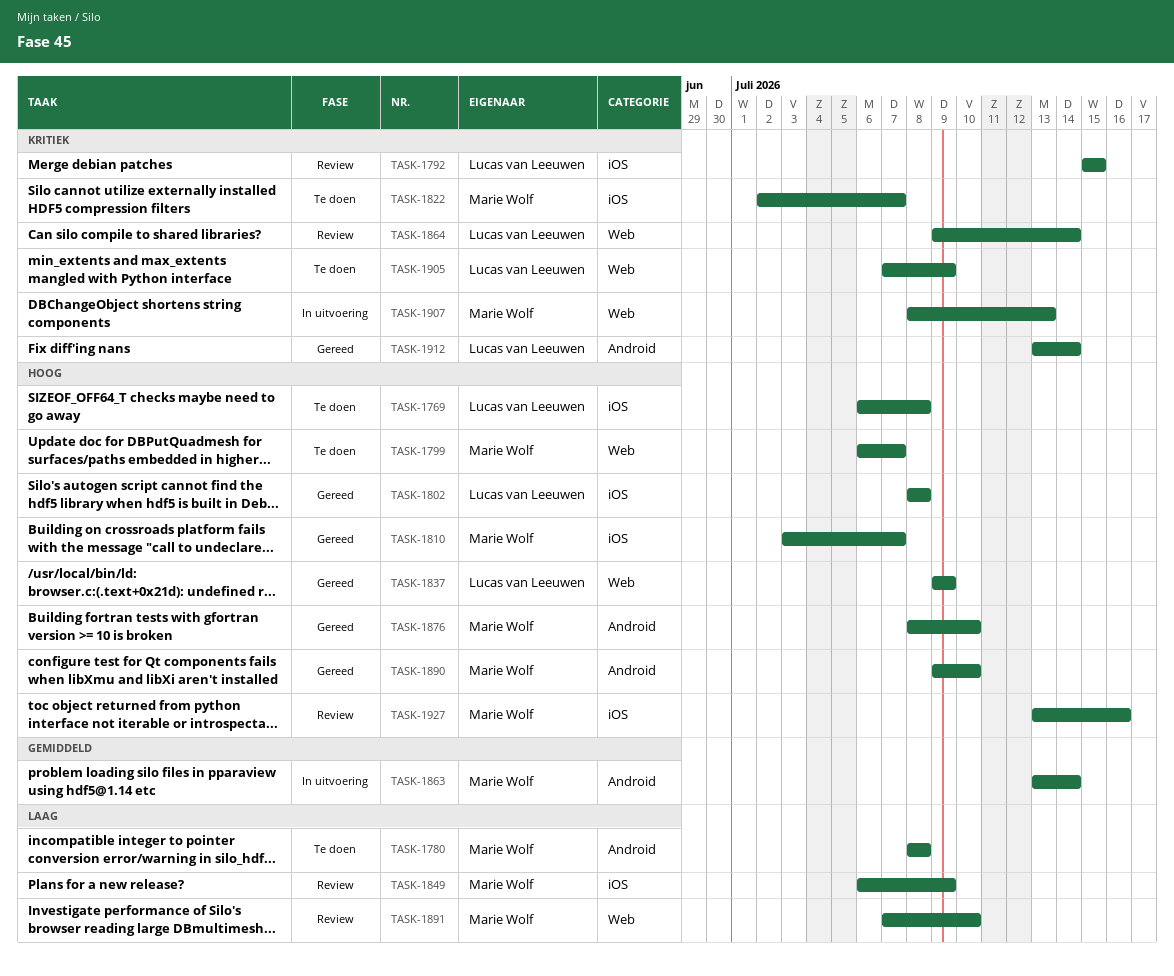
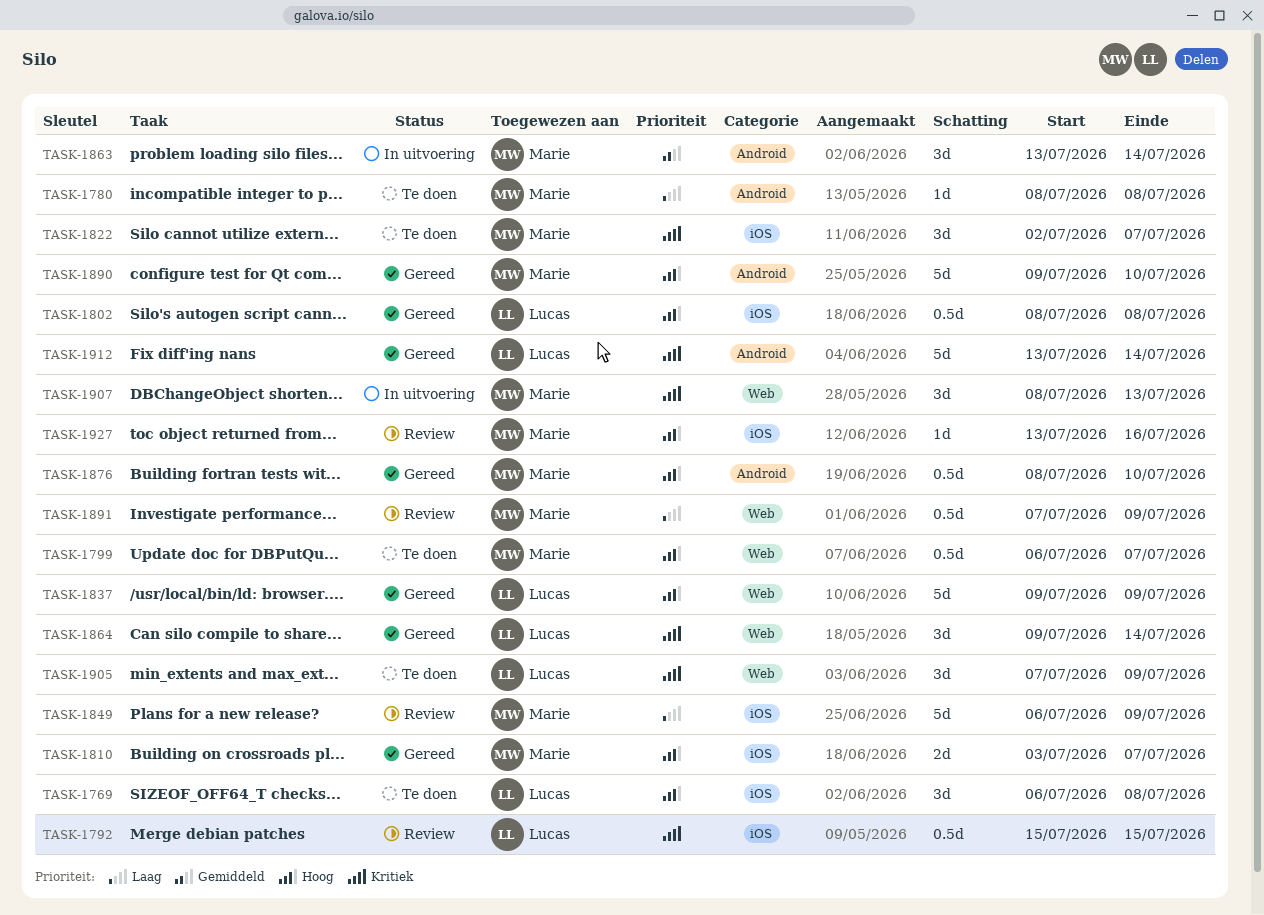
TASK-1864, status: Review -> Gereed
TASK-1891, due: Jul 10 -> Jul 9

